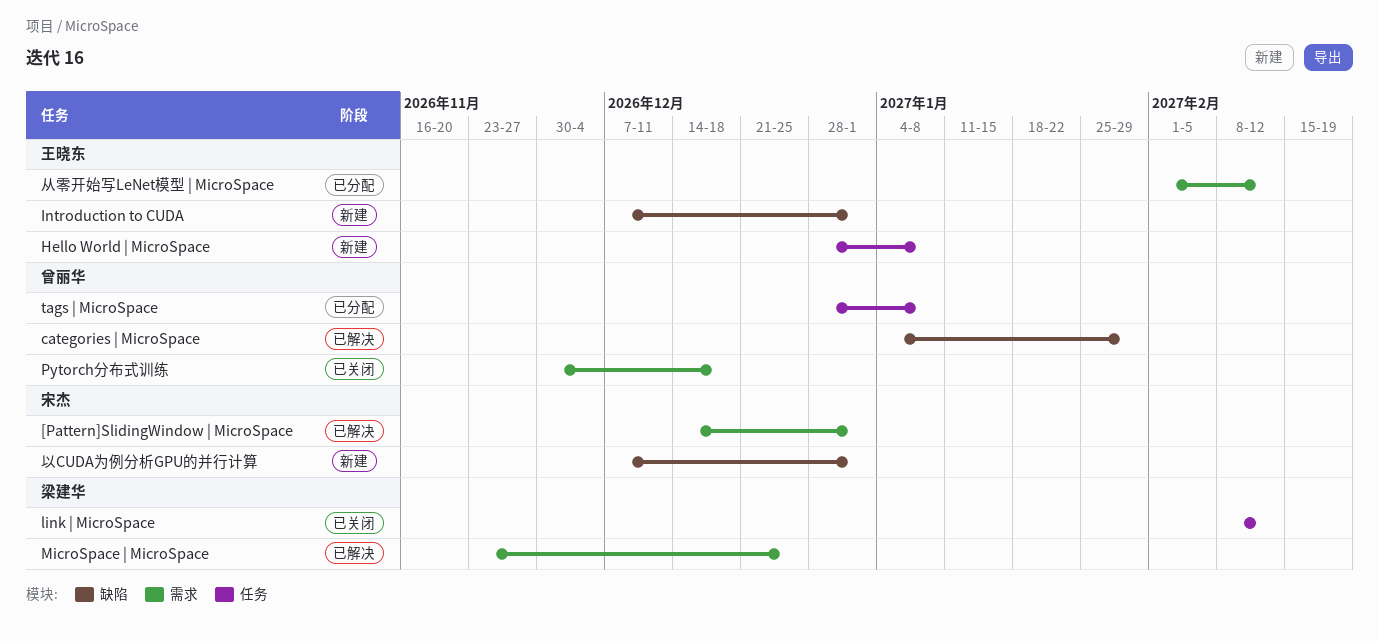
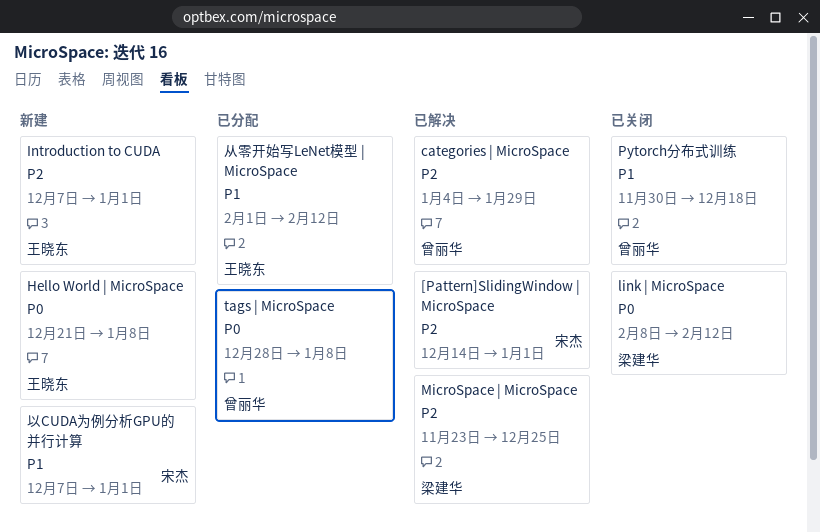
Hello World | MicroSpace, start: Dec 28 -> Dec 21

